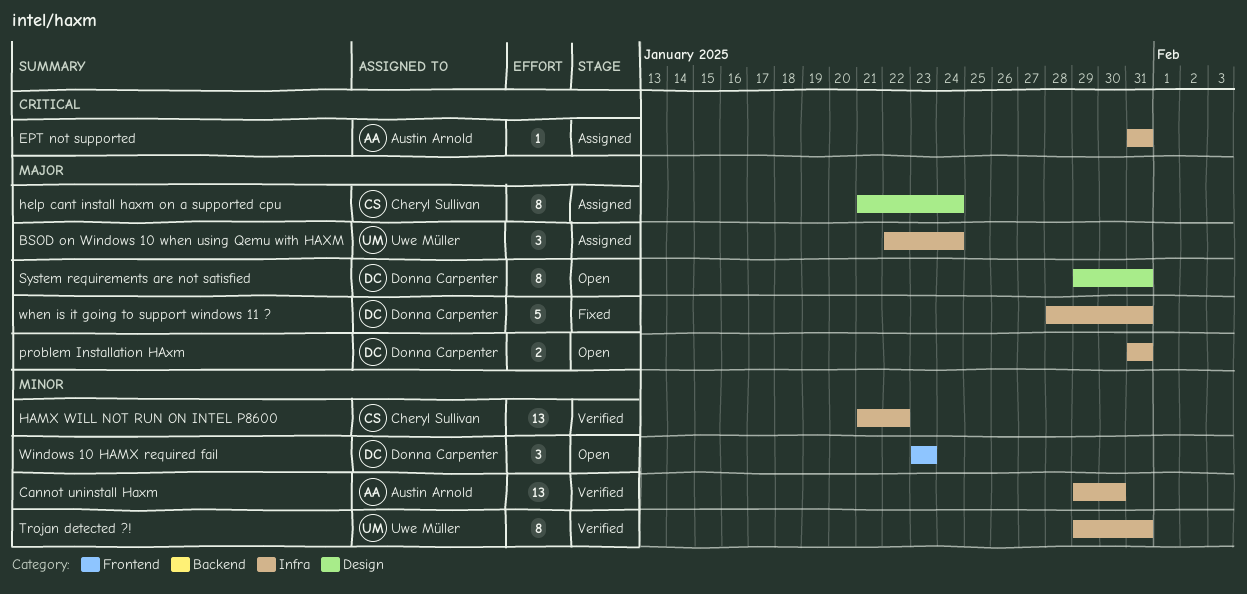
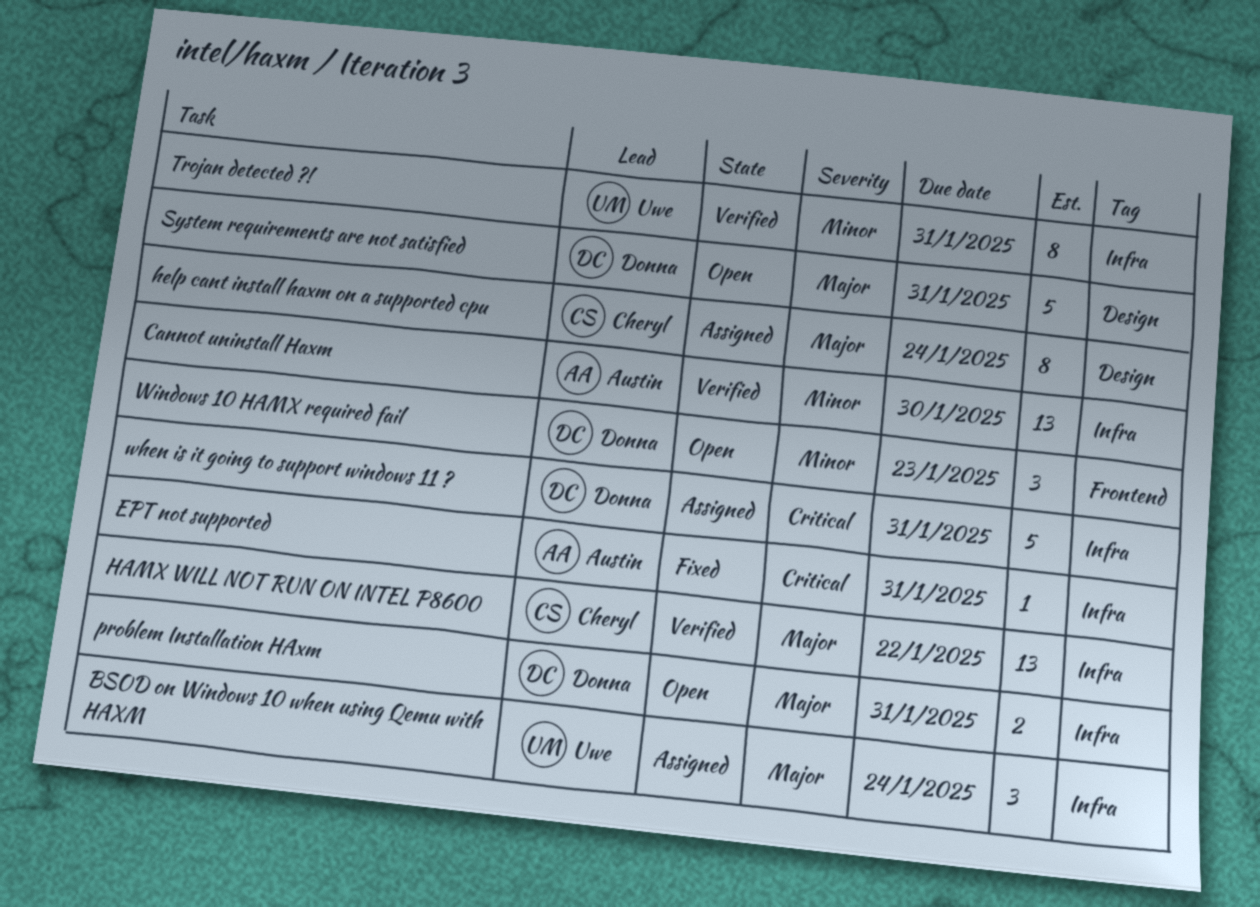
EPT not supported, status: Assigned -> Fixed
HAMX WILL NOT RUN ON INTEL P8600, priority: Minor -> Major
System requirements are not satisfied, estimate: 8 -> 5
when is it going to support windows 11 ?, status: Fixed -> Assigned
when is it going to support windows 11 ?, priority: Major -> Critical

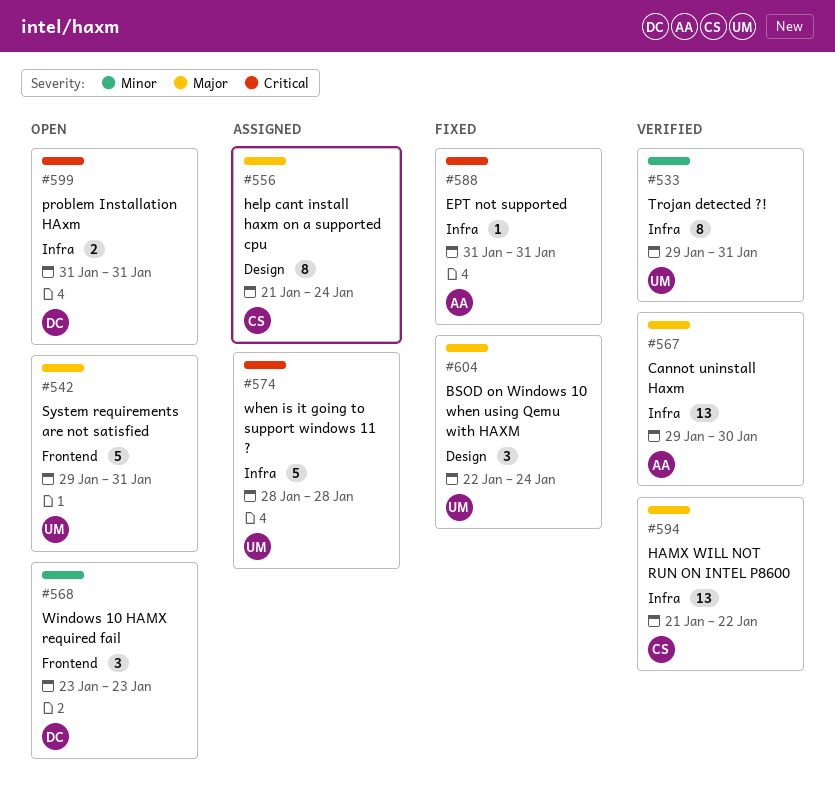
BSOD on Windows 10 when using Qemu with HAXM, status: Assigned -> Fixed
BSOD on Windows 10 when using Qemu with HAXM, label: Infra -> Design
Cannot uninstall Haxm, priority: Minor -> Major
problem Installation HAxm, priority: Major -> Critical
System requirements are not satisfied, owner: Donna -> Uwe
System requirements are not satisfied, label: Design -> Frontend
when is it going to support windows 11 ?, owner: Donna -> Uwe
when is it going to support windows 11 ?, due: Jan 31 -> Jan 28

